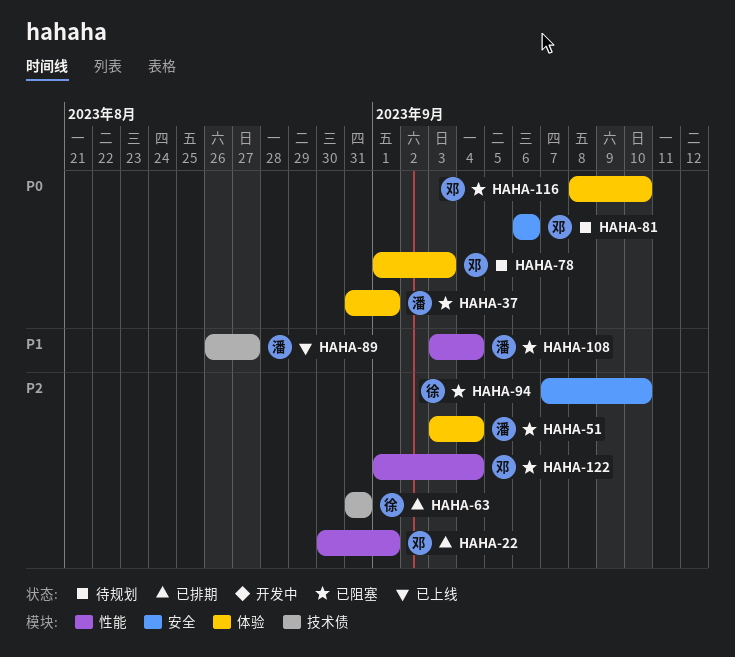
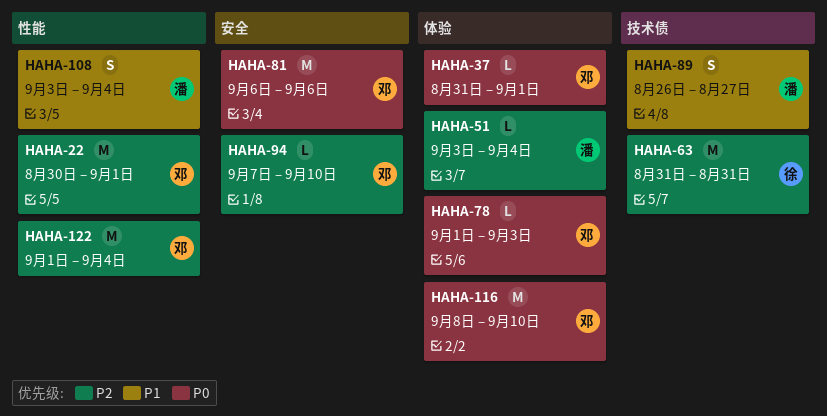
HAHA-37, owner: 潘 -> 邓
HAHA-94, owner: 徐 -> 邓

